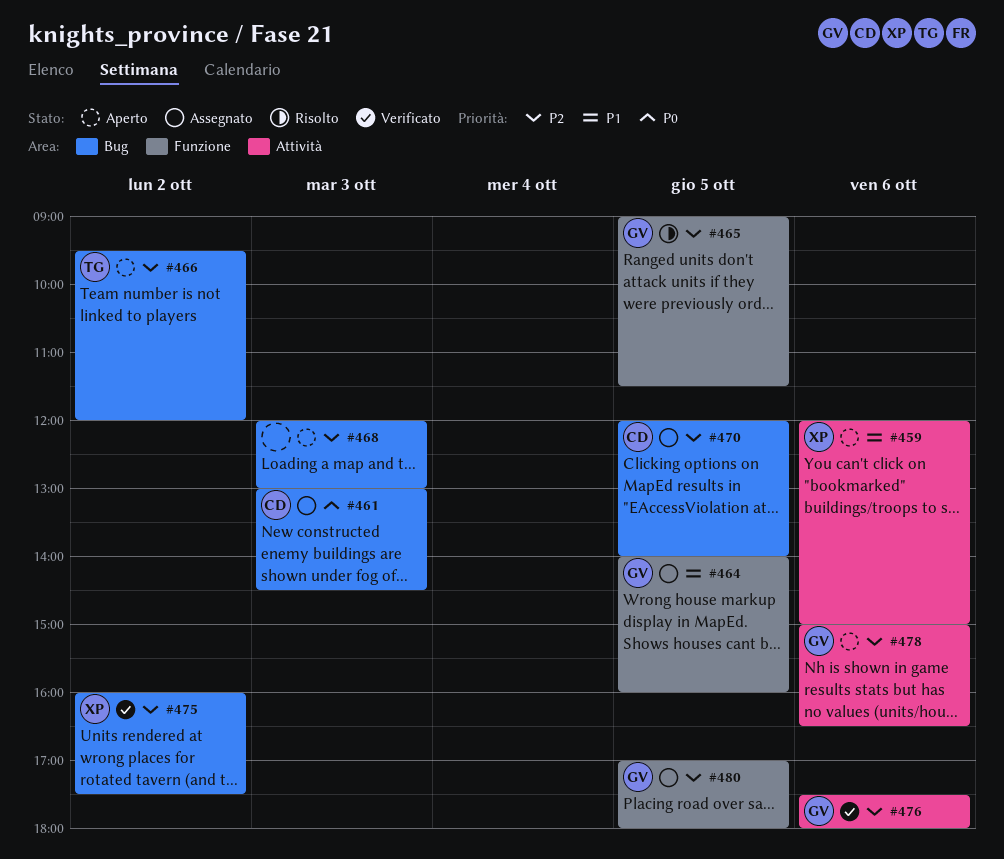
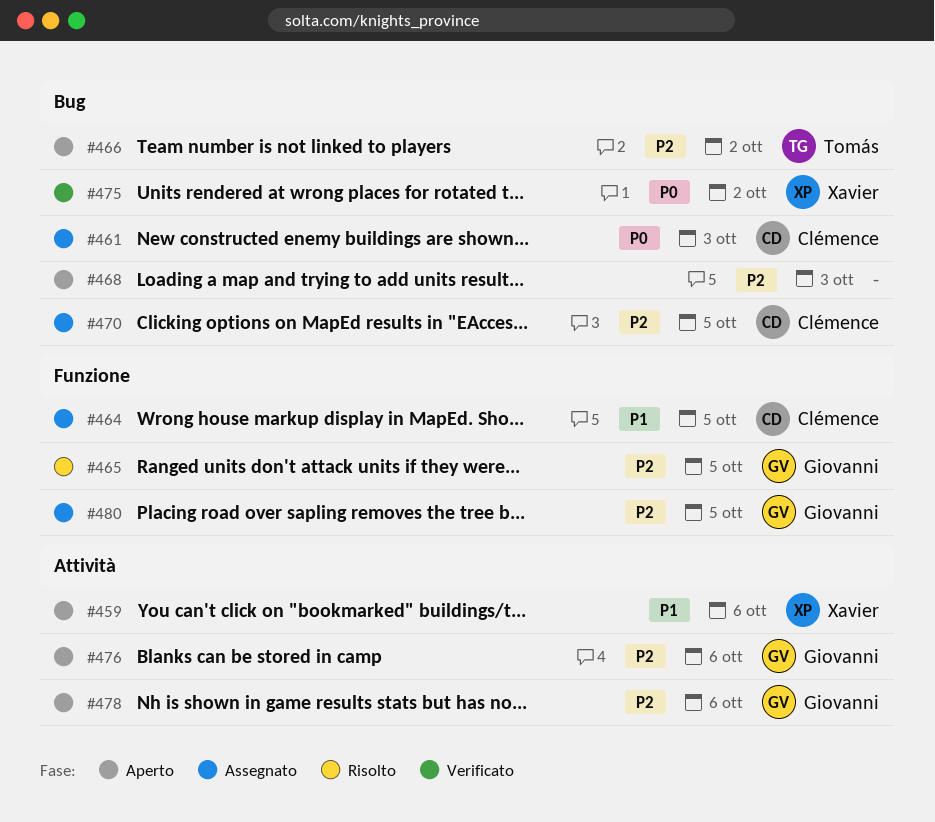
#464, owner: Giovanni -> Clémence
#475, priority: P2 -> P0
#476, status: Verificato -> Aperto

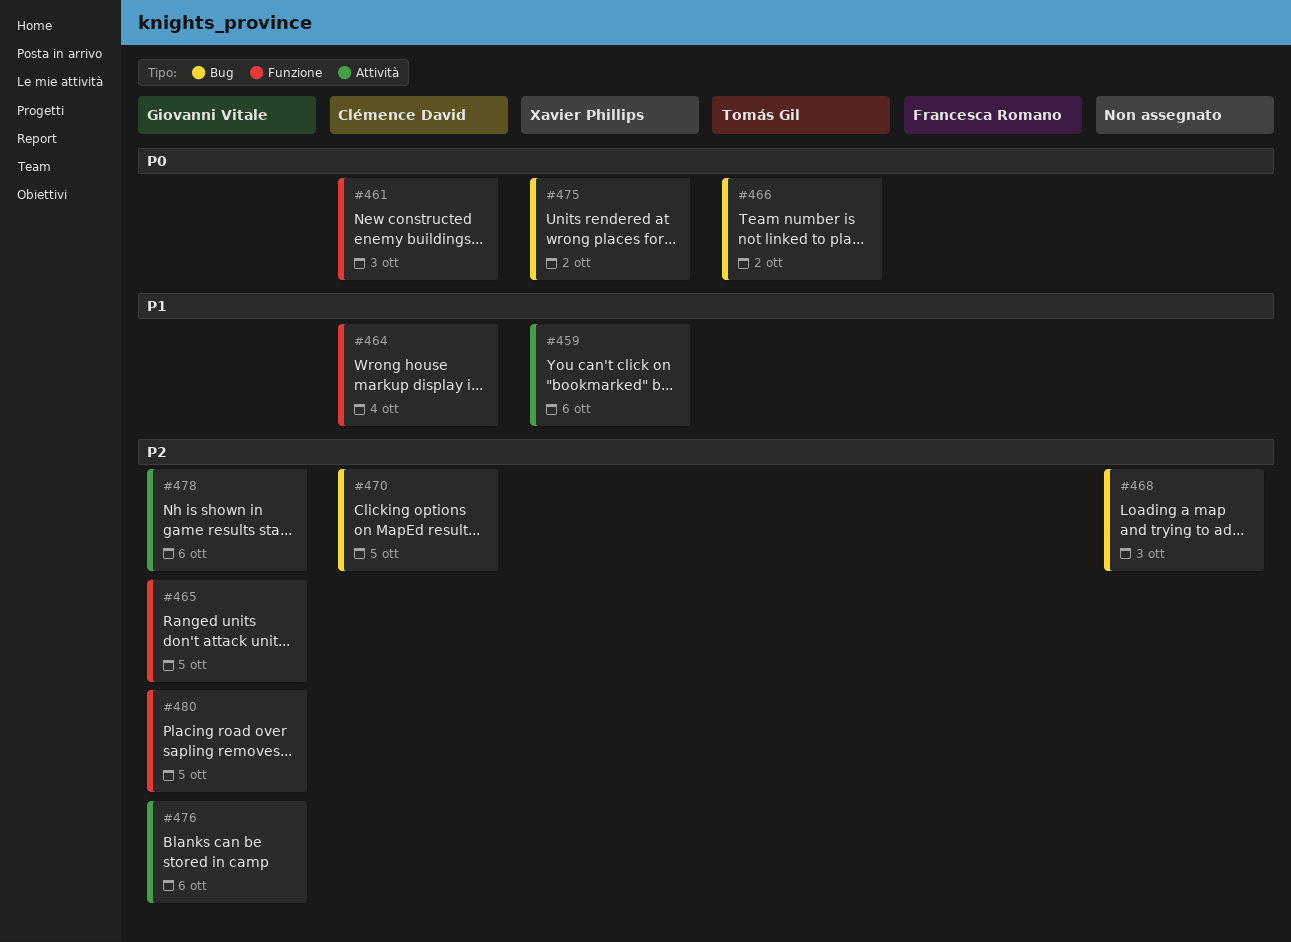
#461, label: Bug -> Funzione
#464, day: Oct 5 -> Oct 4
#466, priority: P2 -> P0

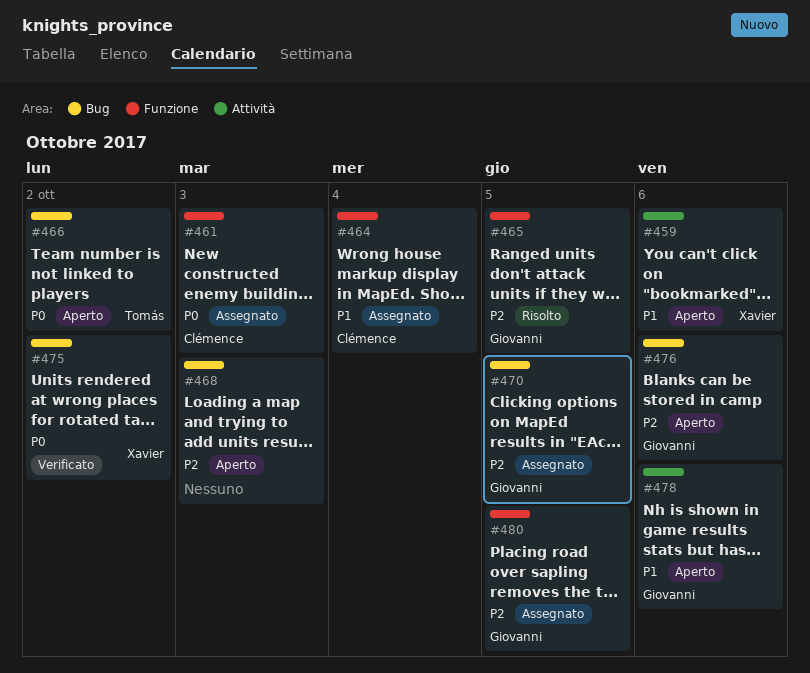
#470, owner: Clémence David -> Giovanni Vitale
#476, label: Attività -> Bug
#478, priority: P2 -> P1

